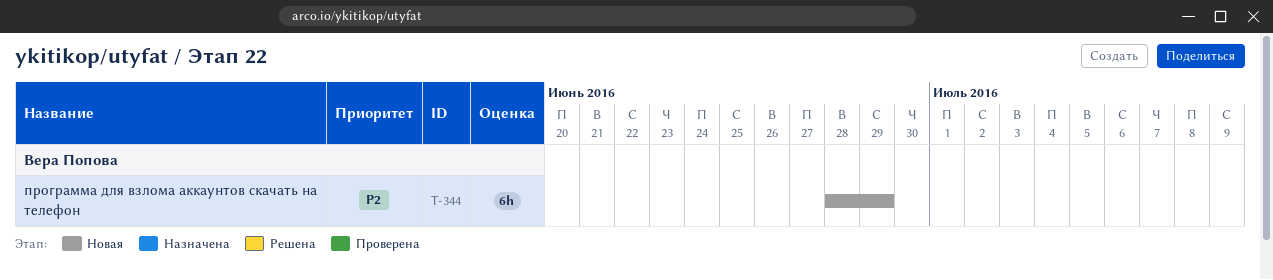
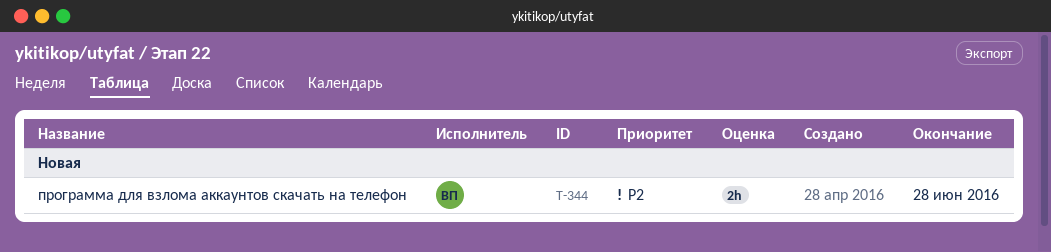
T-344, estimate: 6h -> 2h
T-344, due: Jun 29 -> Jun 28

